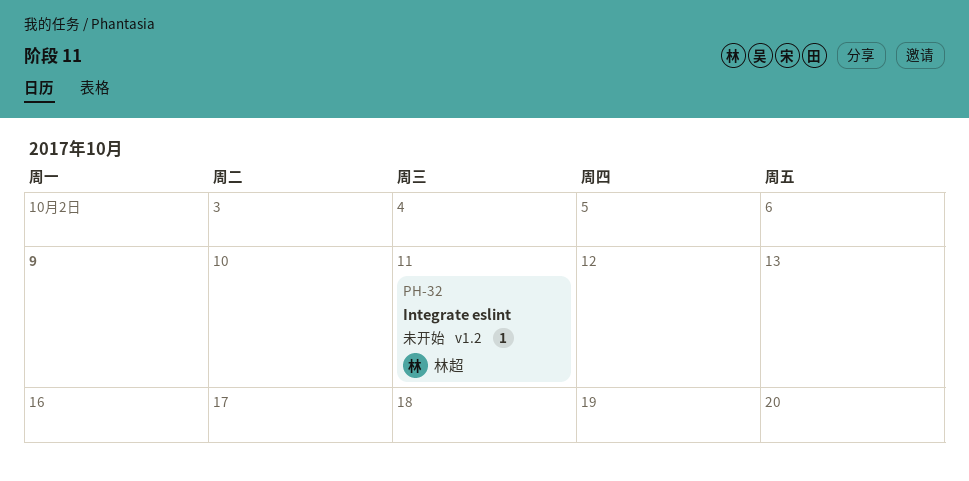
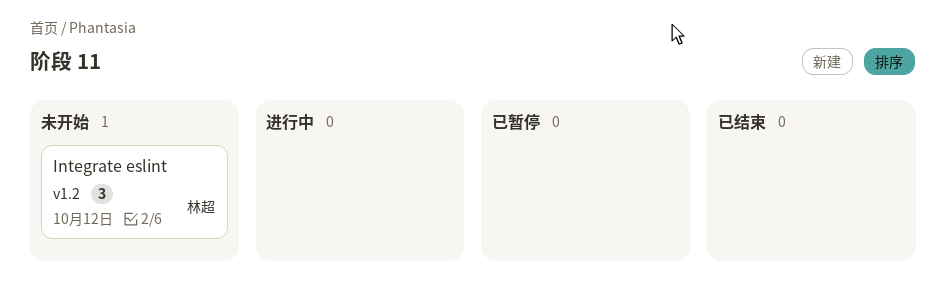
Integrate eslint, estimate: 1 -> 3
Integrate eslint, due: Oct 11 -> Oct 12

